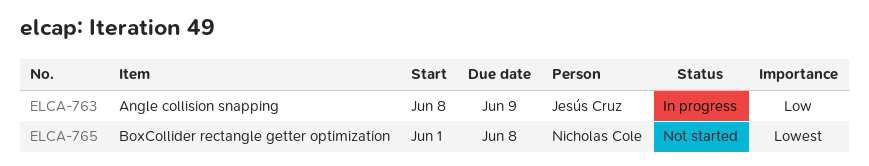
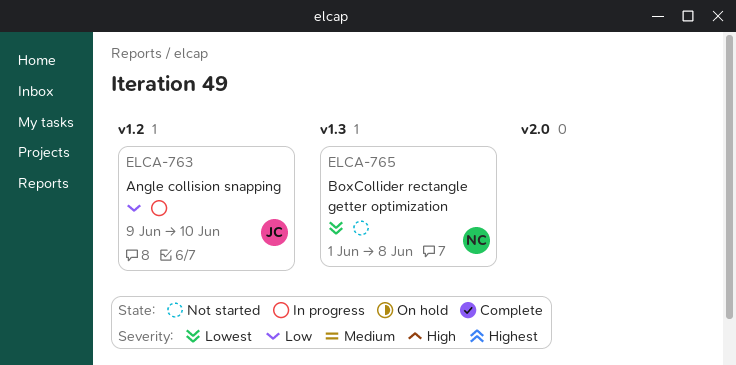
ELCA-763, start: Jun 8 -> Jun 9
ELCA-763, due: Jun 9 -> Jun 10

